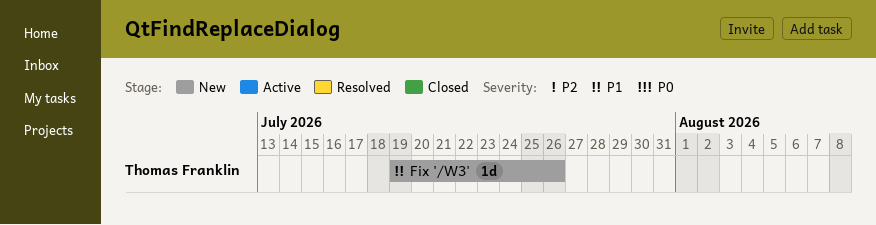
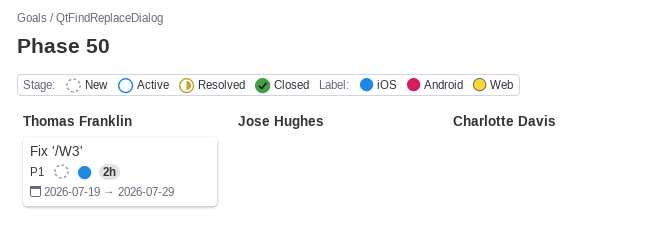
Fix '/W3', estimate: 1d -> 2h
Fix '/W3', due: Jul 26 -> Jul 29

